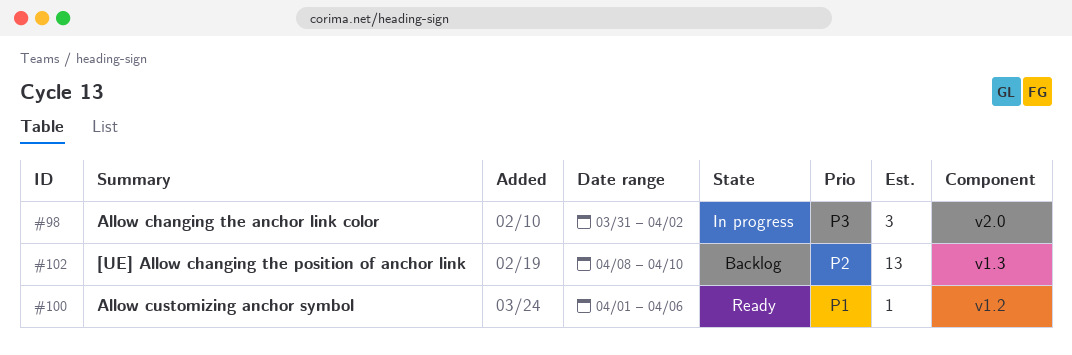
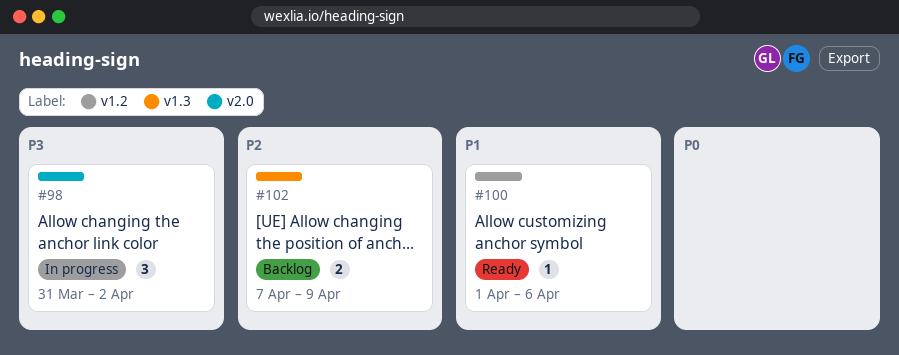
#102, estimate: 13 -> 2
#102, start: Apr 8 -> Apr 7
#102, due: Apr 10 -> Apr 9

